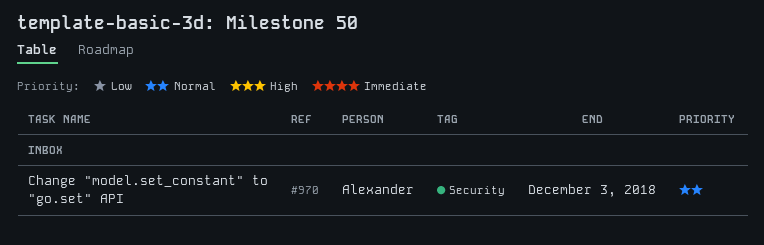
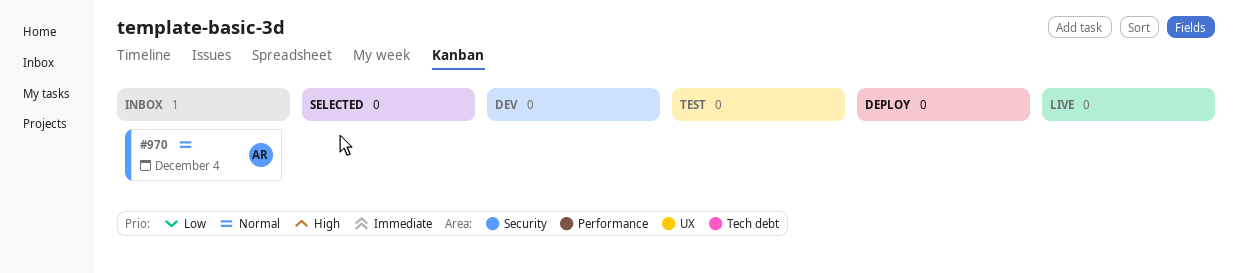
#970, due: Dec 3 -> Dec 4

